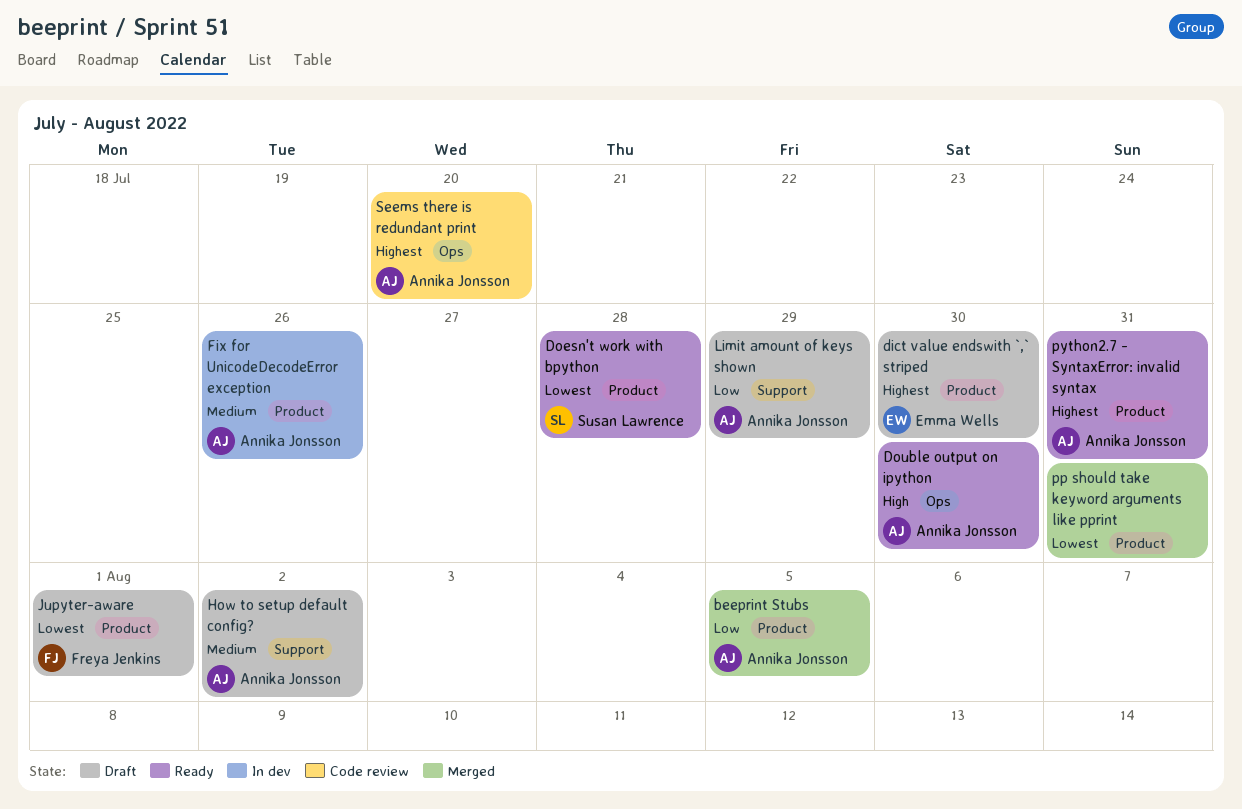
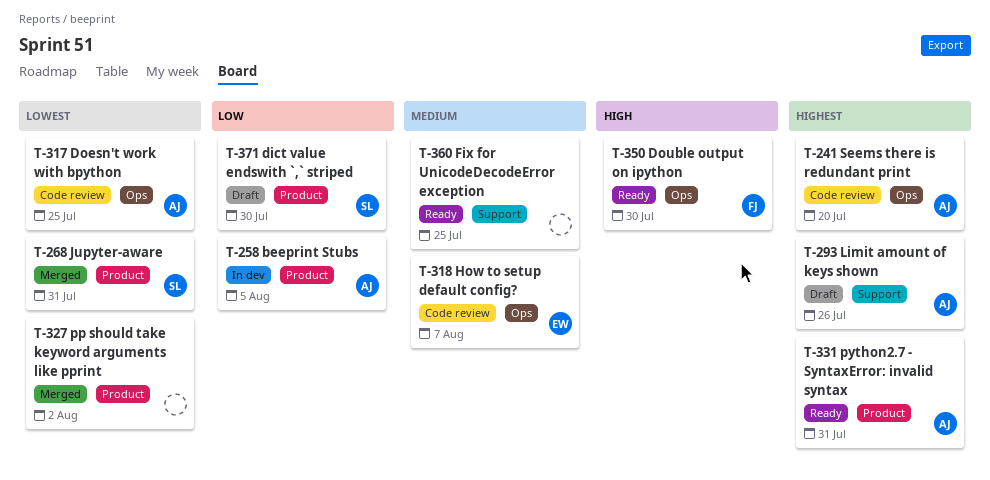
beeprint Stubs, status: Merged -> In dev
dict value endswith `,` striped, owner: Emma Wells -> Susan Lawrence
dict value endswith `,` striped, priority: Highest -> Low
Doesn't work with bpython, status: Ready -> Code review
Doesn't work with bpython, owner: Susan Lawrence -> Annika Jonsson
Doesn't work with bpython, label: Product -> Ops
Doesn't work with bpython, due: Jul 28 -> Jul 25
Double output on ipython, owner: Annika Jonsson -> Freya Jenkins
Fix for UnicodeDecodeError exception, status: In dev -> Ready
Fix for UnicodeDecodeError exception, owner: Annika Jonsson -> none
Fix for UnicodeDecodeError exception, label: Product -> Support
Fix for UnicodeDecodeError exception, due: Jul 26 -> Jul 25
How to setup default config?, status: Draft -> Code review
How to setup default config?, owner: Annika Jonsson -> Emma Wells
How to setup default config?, label: Support -> Ops
How to setup default config?, due: Aug 2 -> Aug 7
Jupyter-aware, status: Draft -> Merged
Jupyter-aware, owner: Freya Jenkins -> Susan Lawrence
Jupyter-aware, due: Aug 1 -> Jul 31
Limit amount of keys shown, priority: Low -> Highest
Limit amount of keys shown, due: Jul 29 -> Jul 26
pp should take keyword arguments like pprint, due: Jul 31 -> Aug 2

